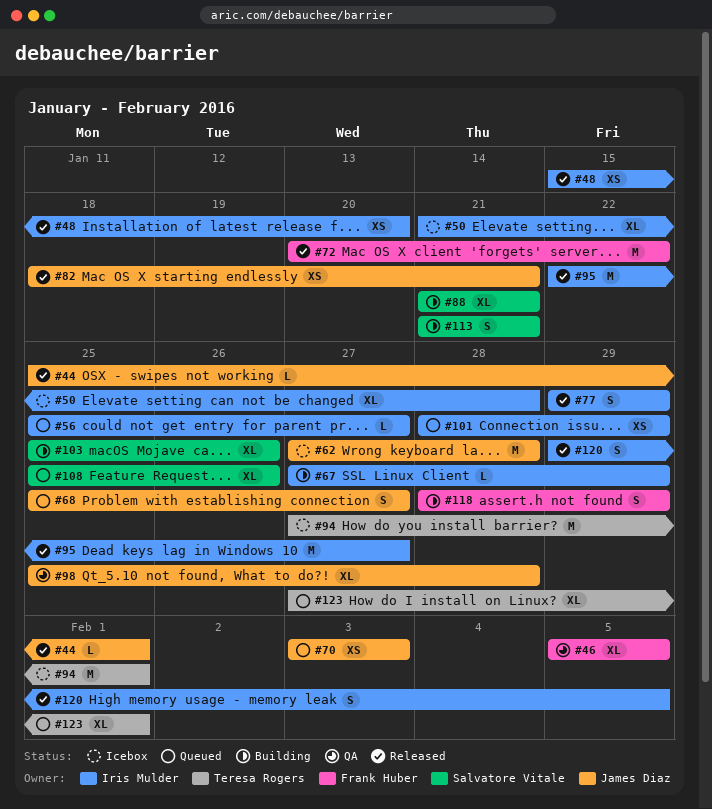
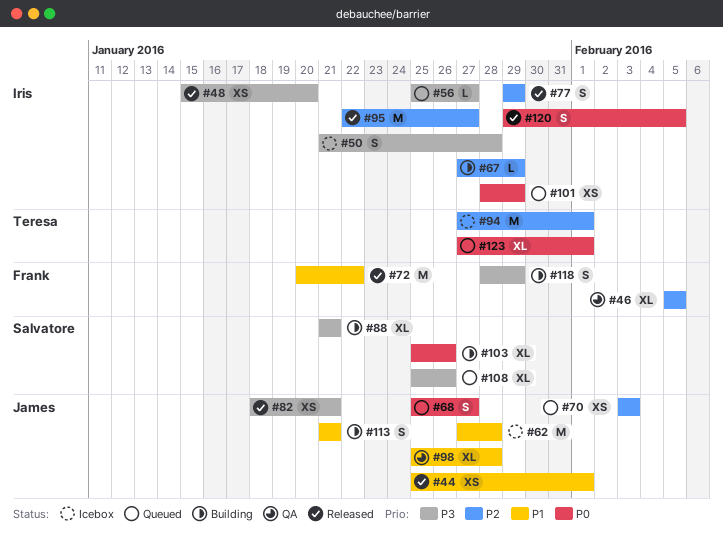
#44, estimate: L -> XS
#50, estimate: XL -> S
#113, owner: Salvatore Vitale -> James Diaz

